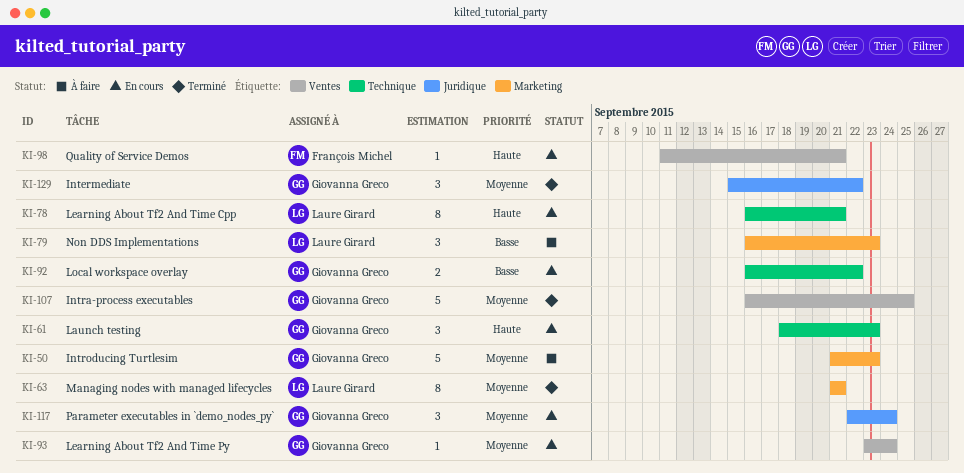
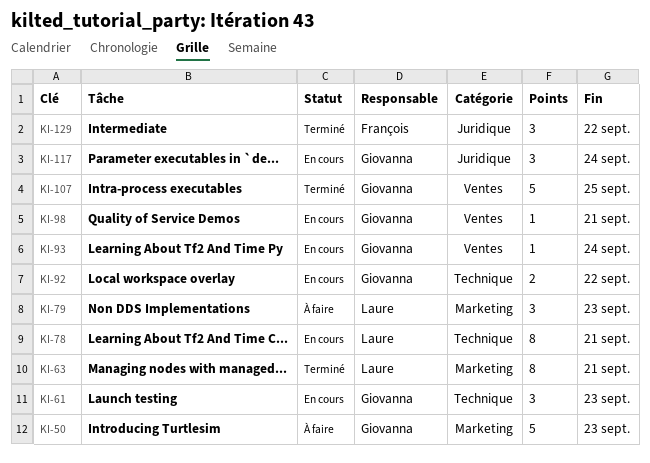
KI-98, owner: François Michel -> Giovanna Greco
KI-129, owner: Giovanna Greco -> François Michel

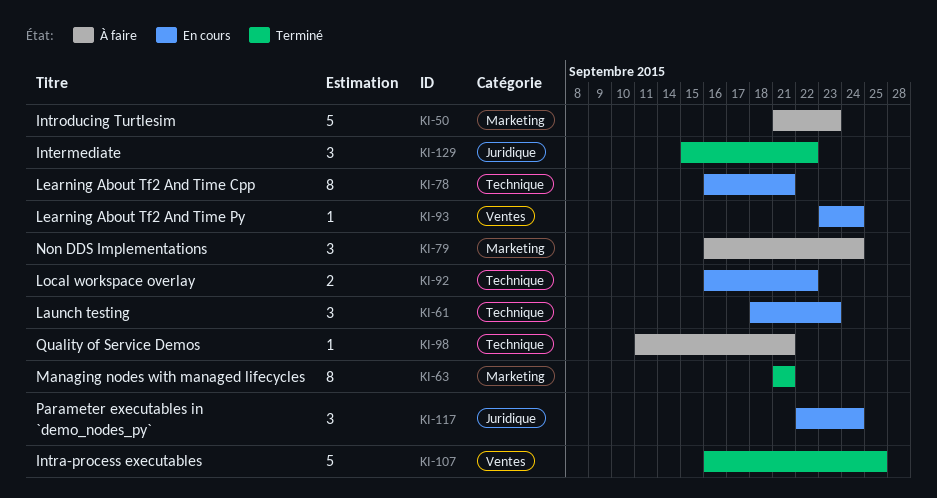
KI-79, due: Sep 23 -> Sep 24
KI-98, status: En cours -> À faire
KI-98, label: Ventes -> Technique

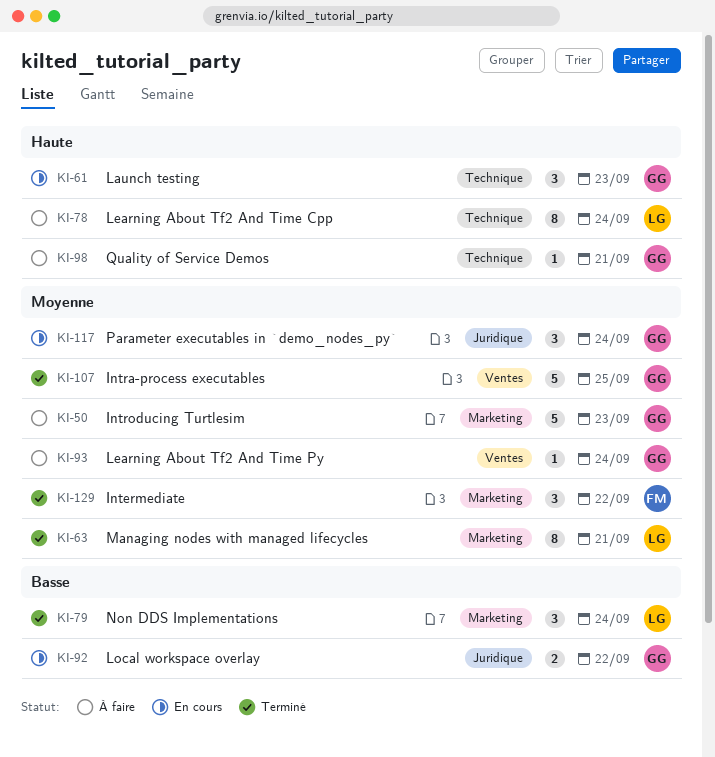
KI-78, status: En cours -> À faire
KI-78, due: Sep 21 -> Sep 24
KI-79, status: À faire -> Terminé
KI-92, label: Technique -> Juridique
KI-93, status: En cours -> À faire
KI-129, label: Juridique -> Marketing

